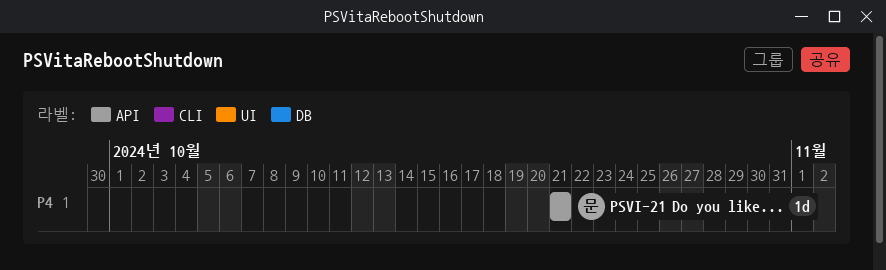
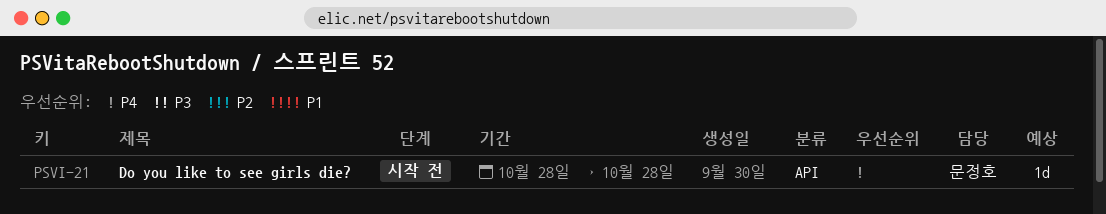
PSVI-21, start: Oct 21 -> Oct 28
PSVI-21, due: Oct 21 -> Oct 28

